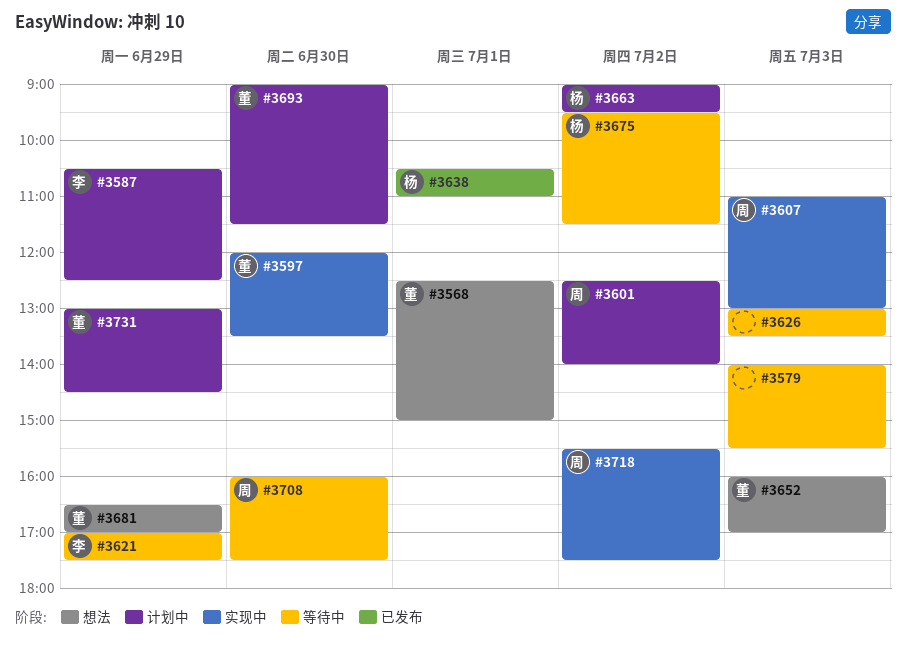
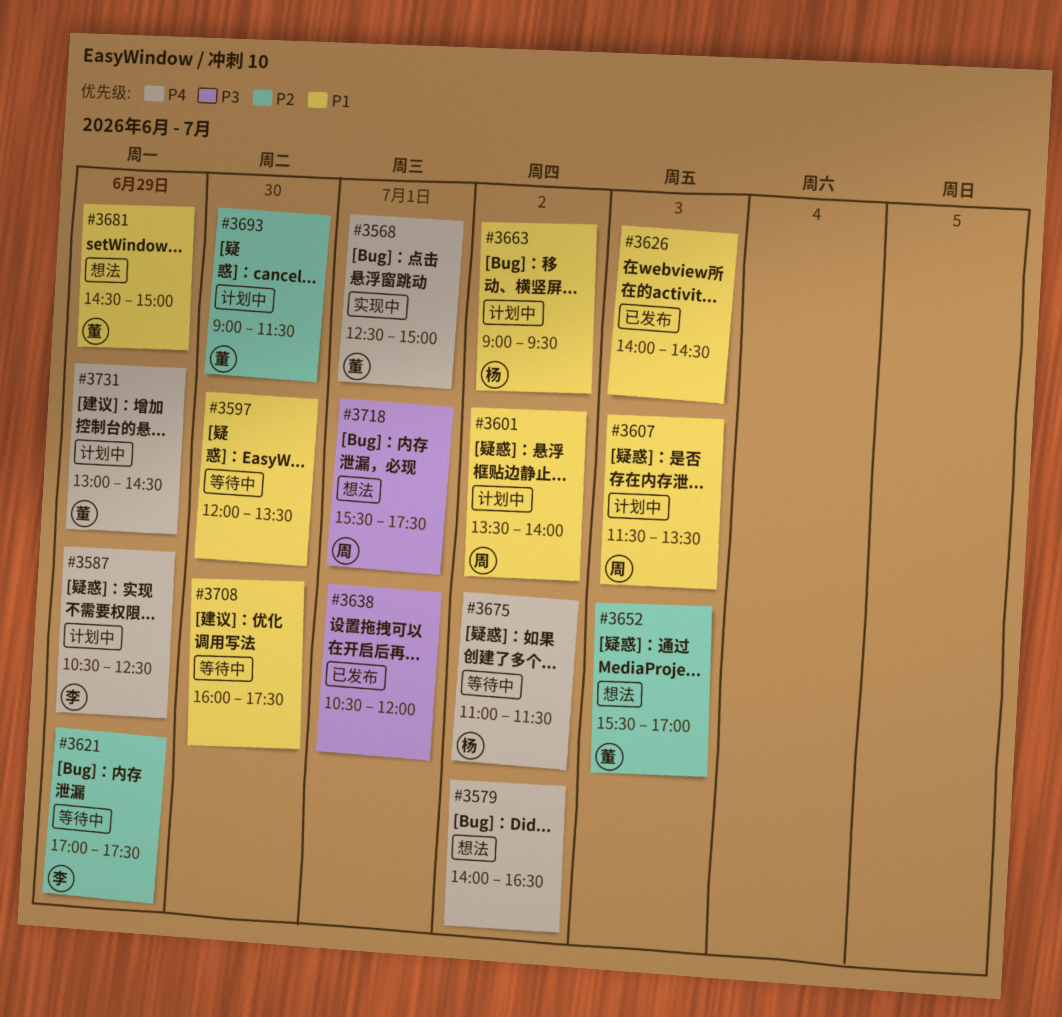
#3568, status: 想法 -> 实现中
#3579, status: 等待中 -> 想法
#3579, day: Jul 3 -> Jul 2
#3579, ends: 15:30 -> 16:30
#3597, status: 实现中 -> 等待中
#3597, owner: 董 -> none
#3601, begins: 12:30 -> 13:30
#3607, status: 实现中 -> 计划中
#3607, begins: 11:00 -> 11:30
#3607, ends: 13:00 -> 13:30
#3626, status: 等待中 -> 已发布
#3626, begins: 13:00 -> 14:00
#3626, ends: 13:30 -> 14:30
#3638, owner: 杨 -> none
#3638, ends: 11:00 -> 12:00
#3652, begins: 16:00 -> 15:30
#3675, begins: 09:30 -> 11:00
#3681, begins: 16:30 -> 14:30
#3681, ends: 17:00 -> 15:00
#3708, owner: 周 -> none
#3718, status: 实现中 -> 想法
#3718, day: Jul 2 -> Jul 1

